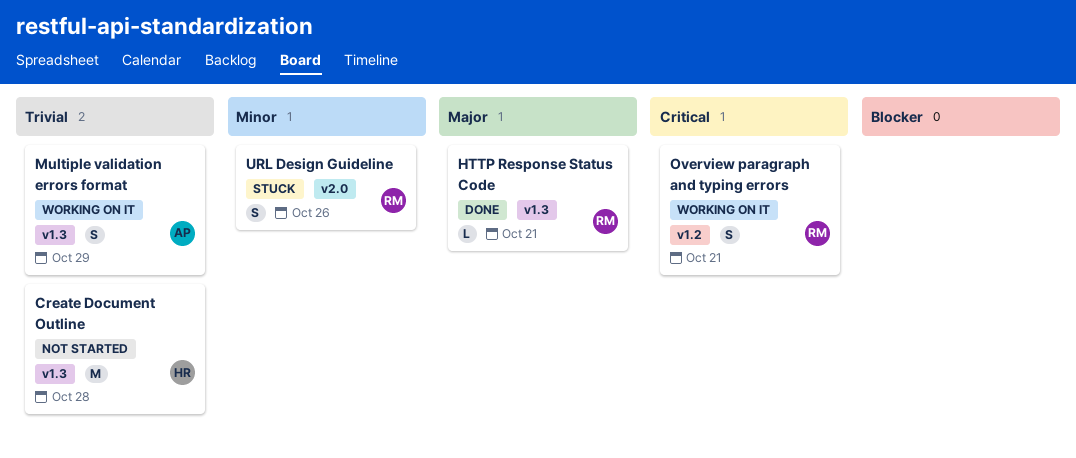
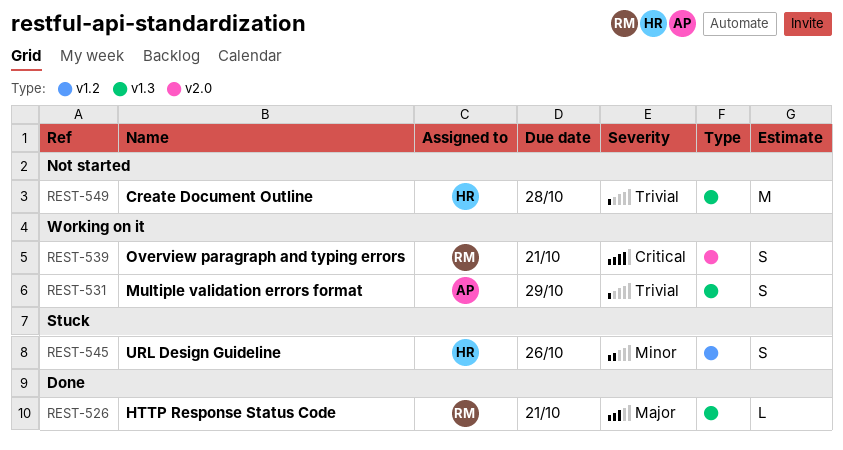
Overview paragraph and typing errors, label: v1.2 -> v2.0
URL Design Guideline, owner: RM -> HR
URL Design Guideline, label: v2.0 -> v1.2

